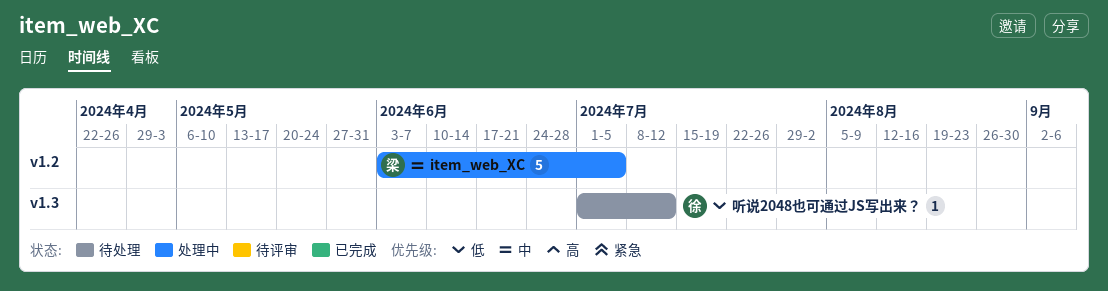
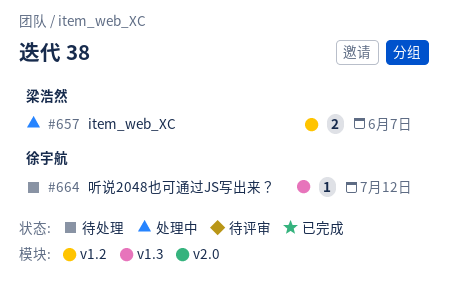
item_web_XC, estimate: 5 -> 2
item_web_XC, due: Jul 5 -> Jun 7

